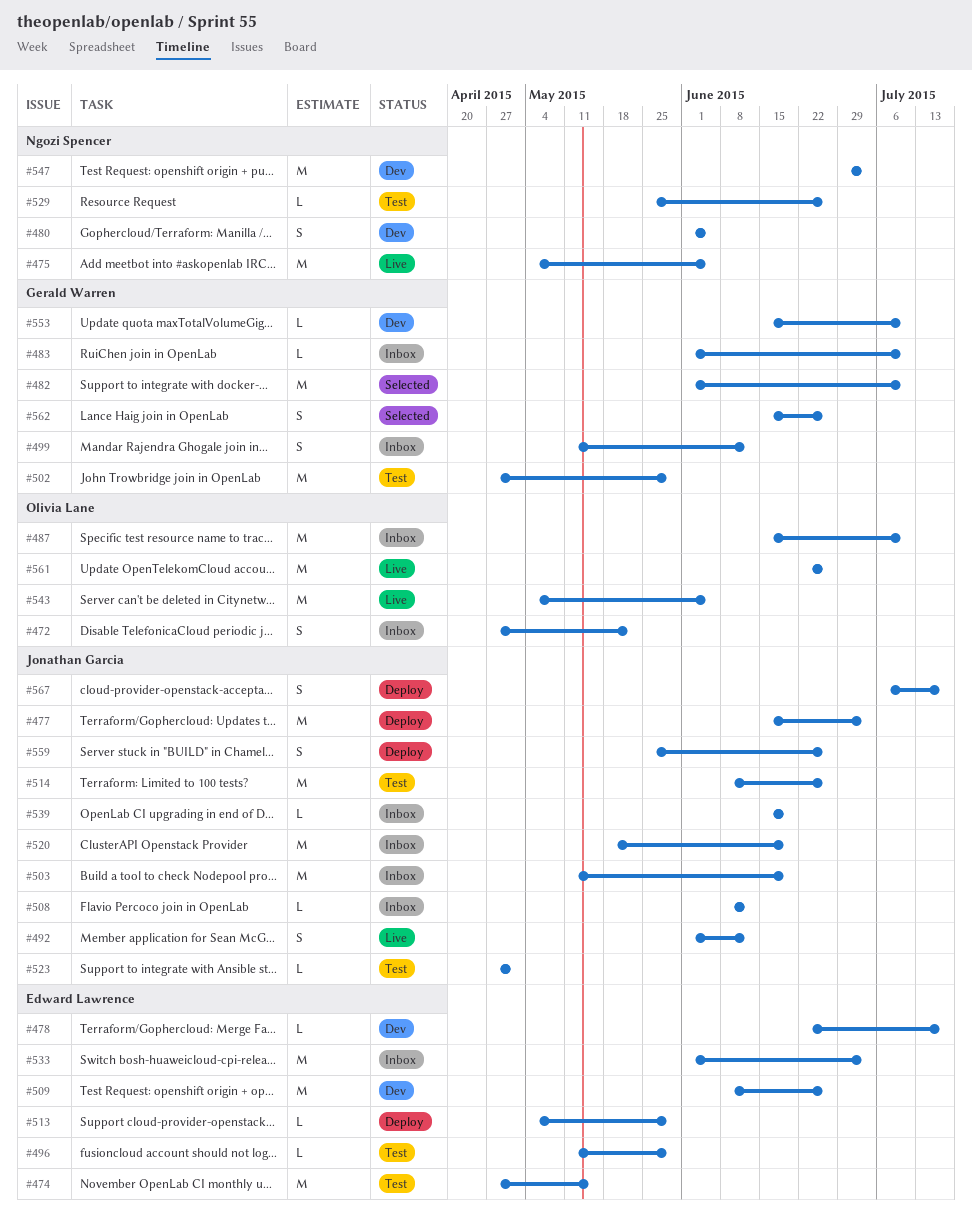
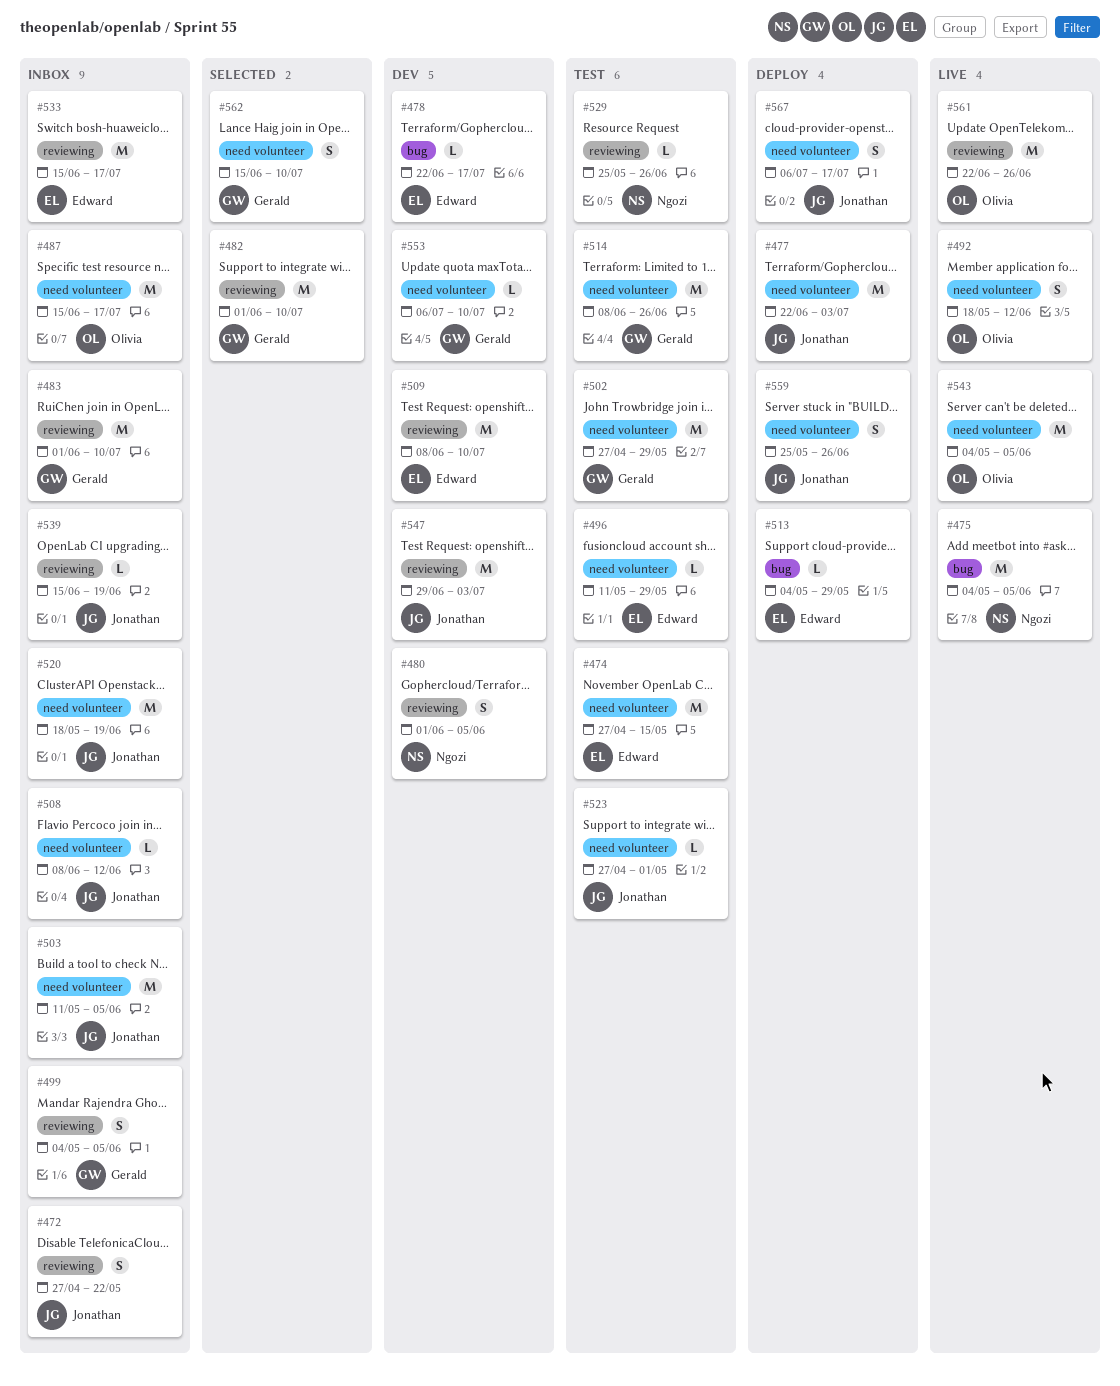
#472, owner: Olivia Lane -> Jonathan Garcia
#477, start: Jun 15 -> Jun 22
#483, estimate: L -> M
#487, due: Jul 10 -> Jul 17
#492, owner: Jonathan Garcia -> Olivia Lane
#492, start: Jun 1 -> May 18
#499, start: May 11 -> May 4
#499, due: Jun 12 -> Jun 5
#503, due: Jun 19 -> Jun 5
#509, due: Jun 26 -> Jul 10
#514, owner: Jonathan Garcia -> Gerald Warren
#533, start: Jun 1 -> Jun 15
#533, due: Jul 3 -> Jul 17
#547, owner: Ngozi Spencer -> Jonathan Garcia
#553, start: Jun 15 -> Jul 6
#562, due: Jun 26 -> Jul 10

